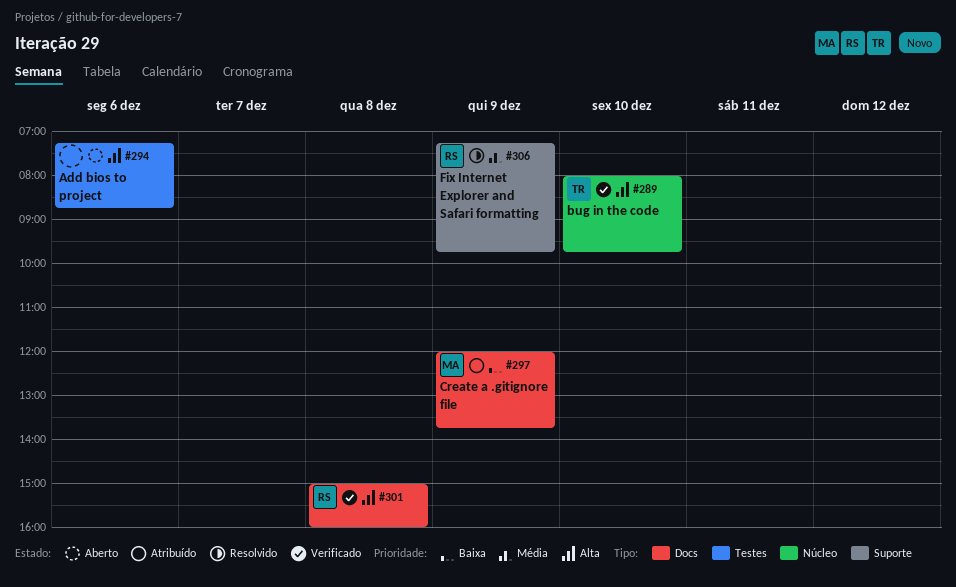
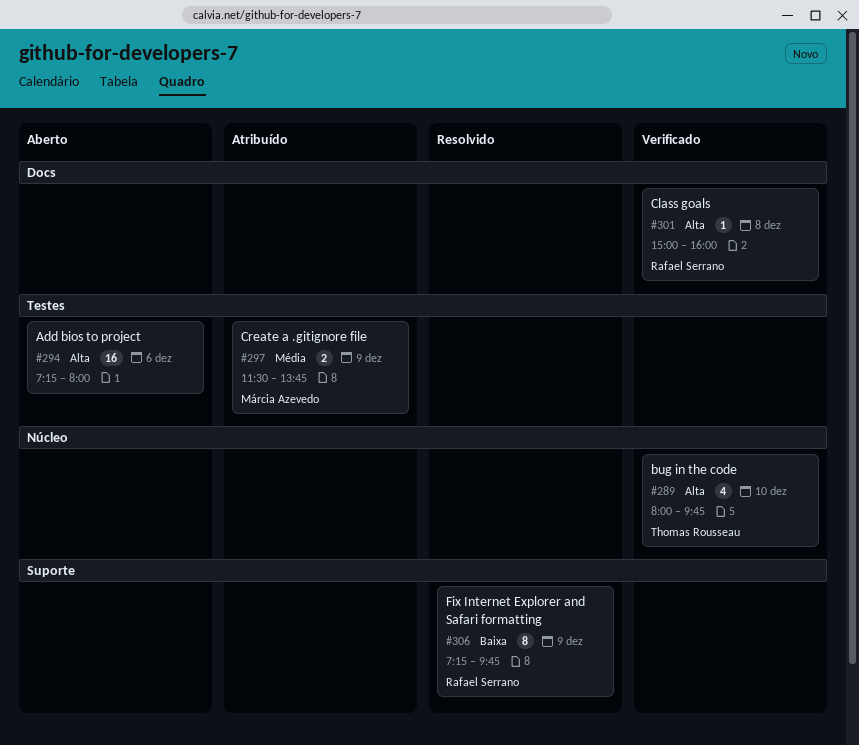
#294, ends: 08:45 -> 08:00
#297, priority: Baixa -> Média
#297, label: Docs -> Testes
#297, begins: 12:00 -> 11:30
#306, priority: Média -> Baixa

